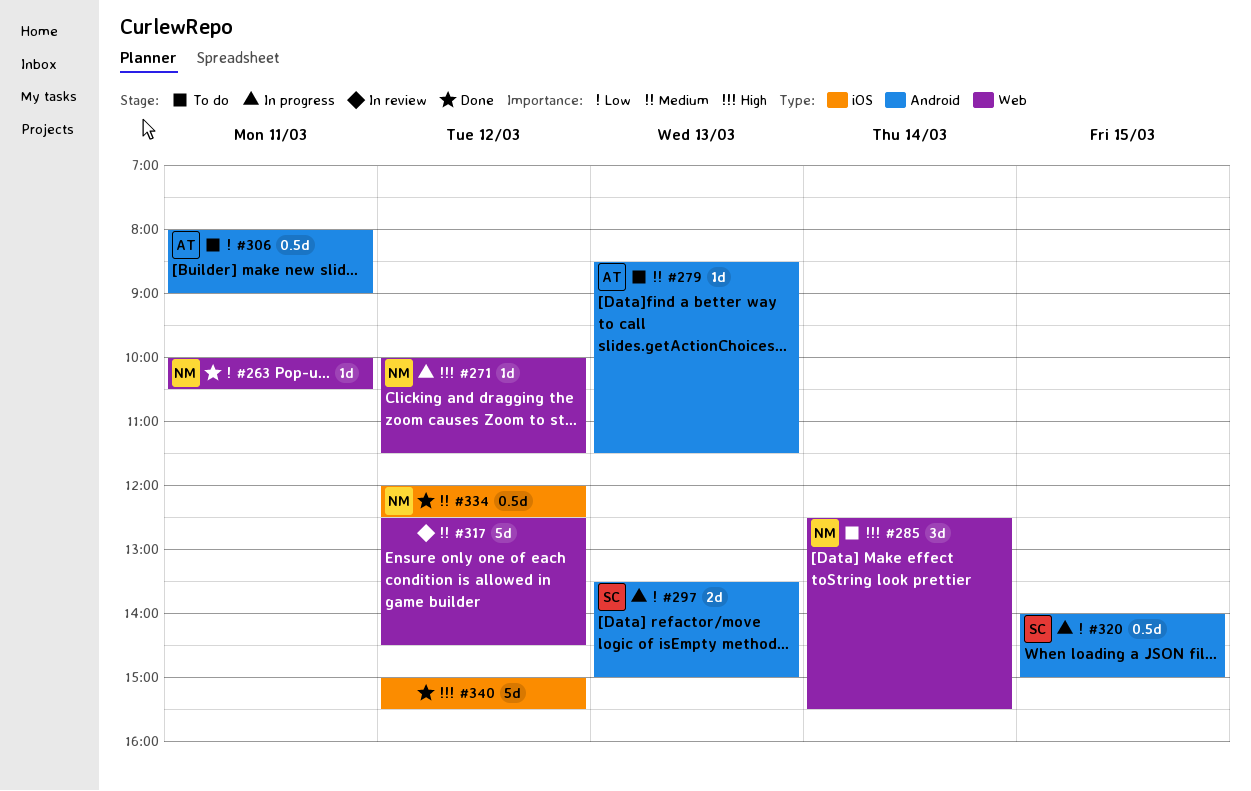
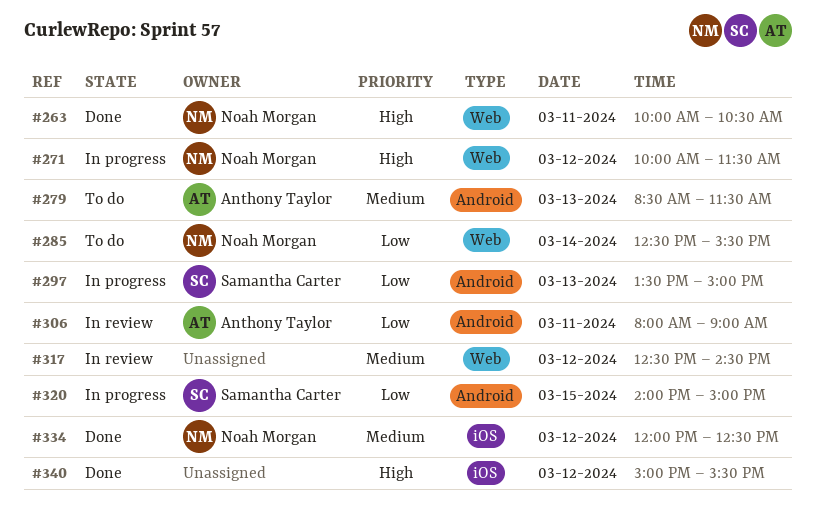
#263, priority: Low -> High
#285, priority: High -> Low
#306, status: To do -> In review

